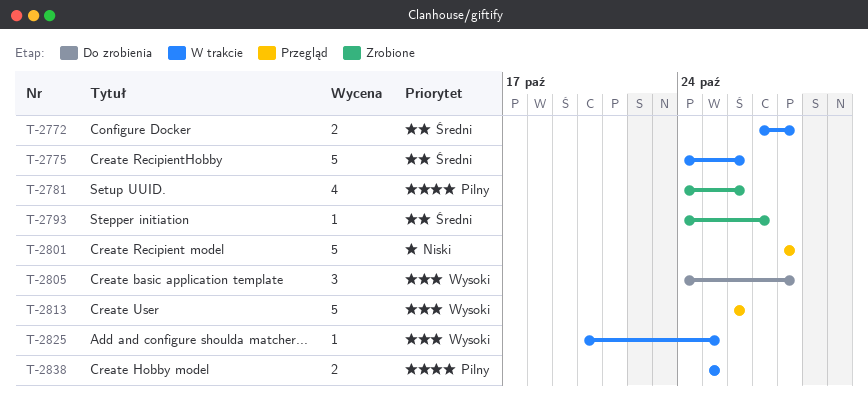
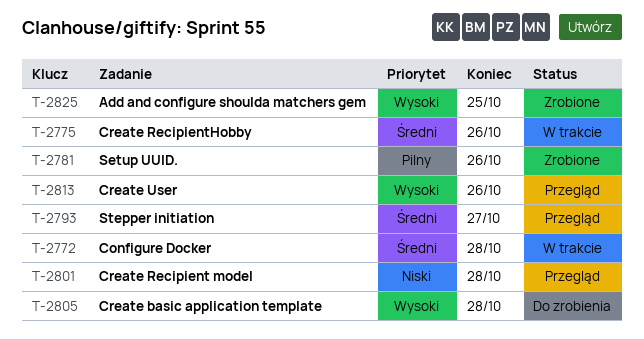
T-2793, status: Zrobione -> Przegląd
T-2825, status: W trakcie -> Zrobione
T-2838: present -> none

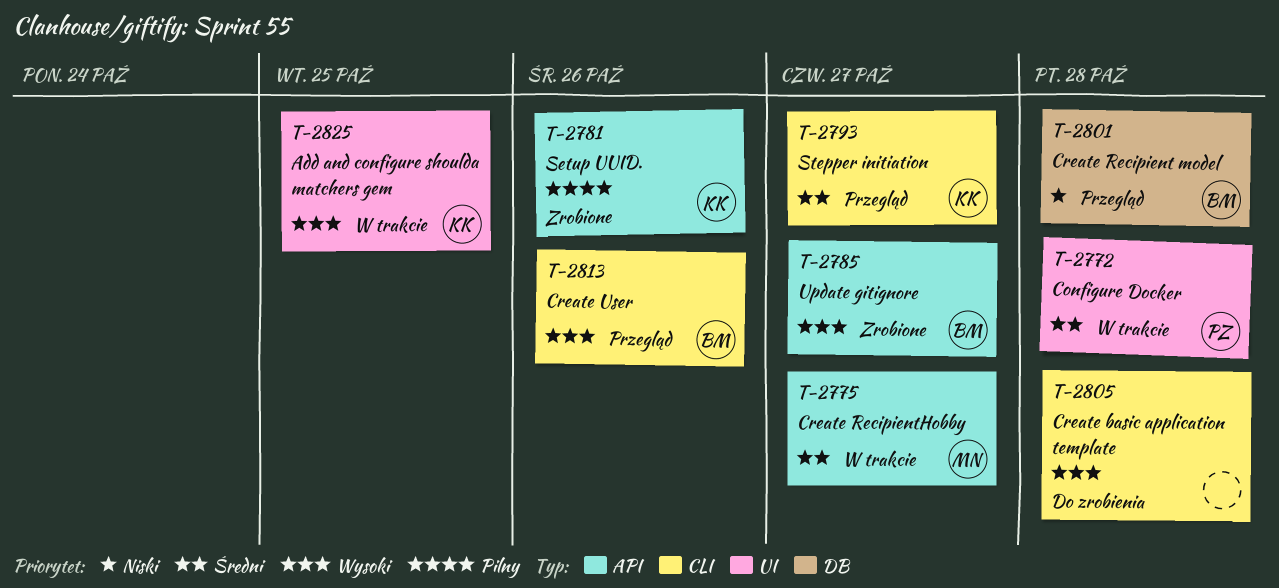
T-2775, due: Oct 26 -> Oct 27
T-2785: none -> present
T-2825, status: Zrobione -> W trakcie

